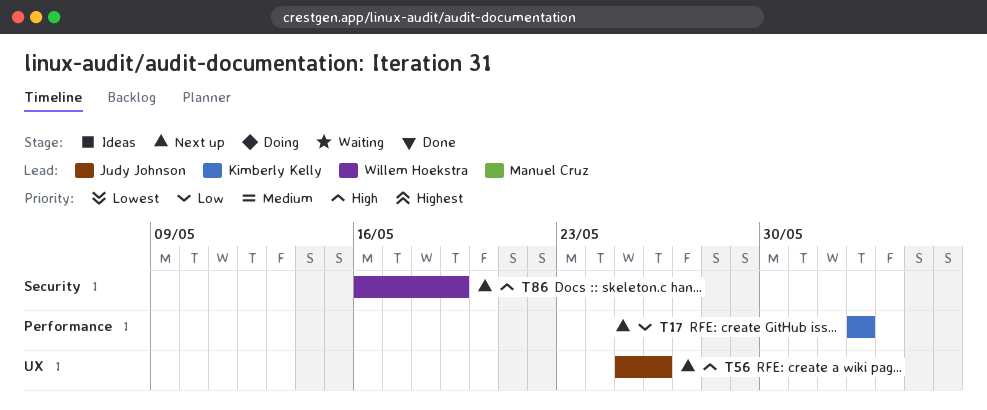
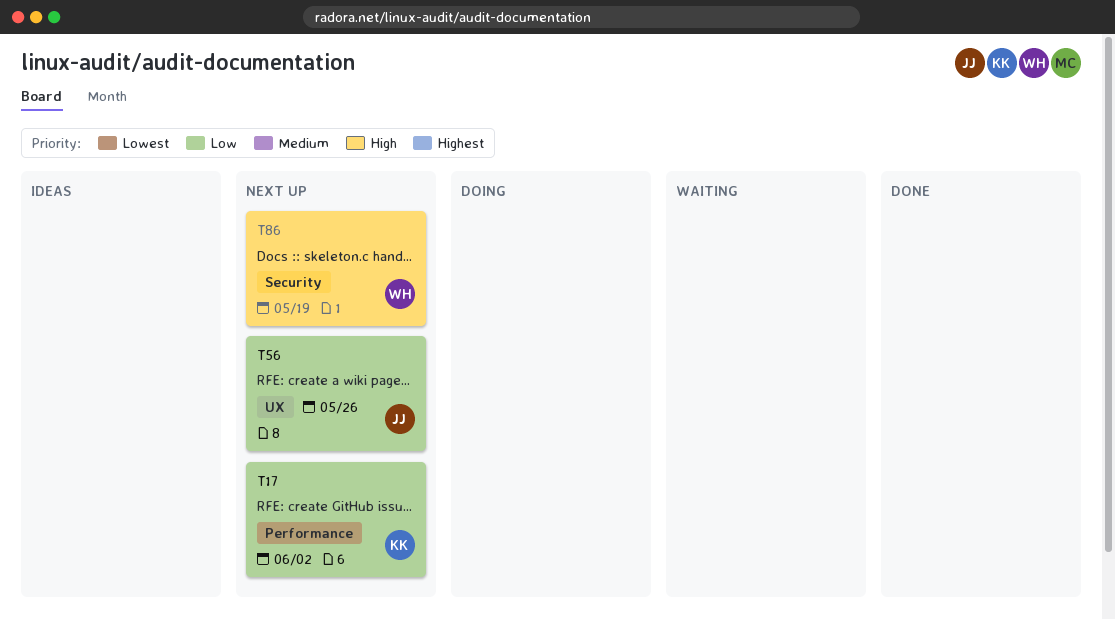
T56, priority: High -> Low

